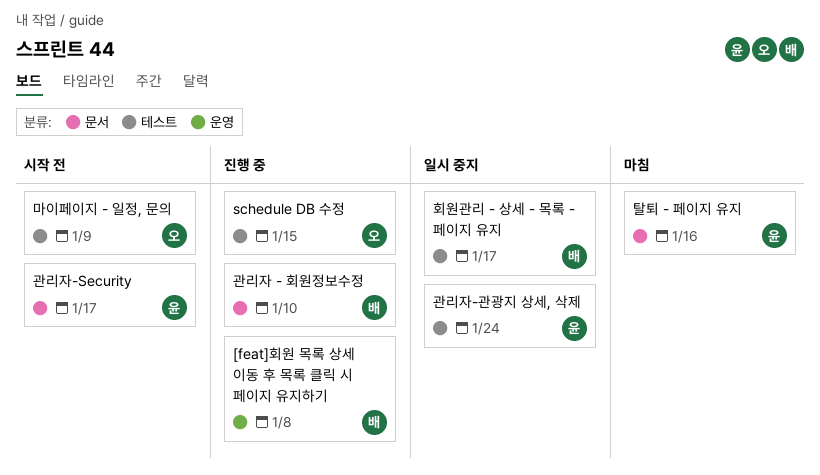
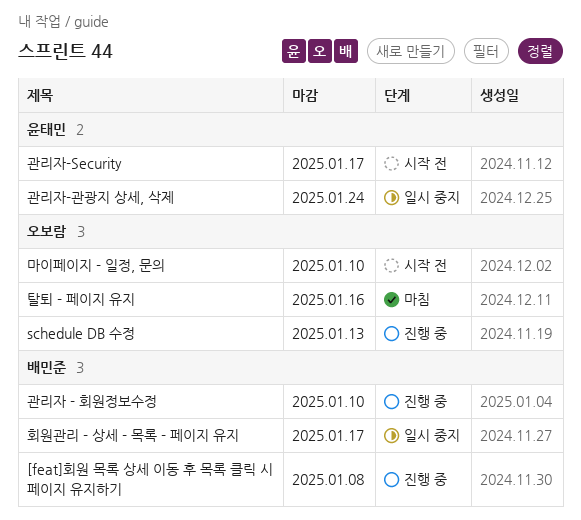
schedule DB 수정, due: Jan 15 -> Jan 13
마이페이지 - 일정, 문의, due: Jan 9 -> Jan 10
탈퇴 - 페이지 유지, owner: 윤태민 -> 오보람

